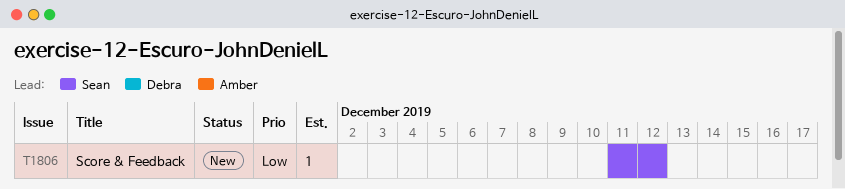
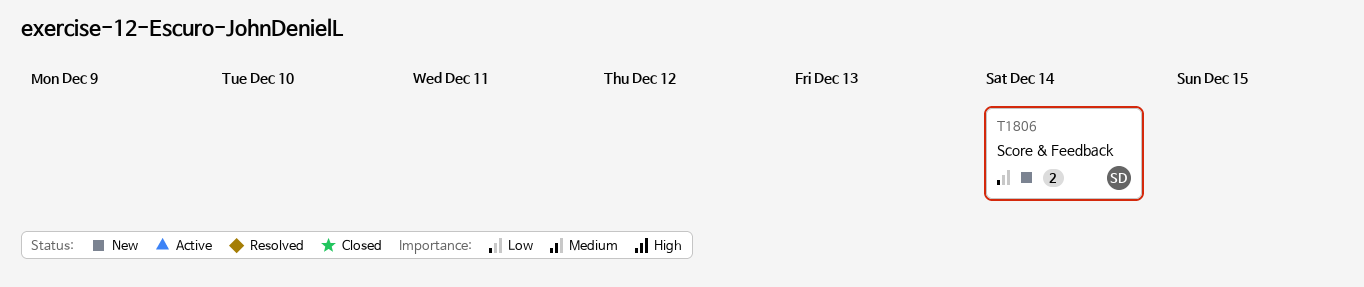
T1806, estimate: 1 -> 2
T1806, due: Dec 12 -> Dec 14

